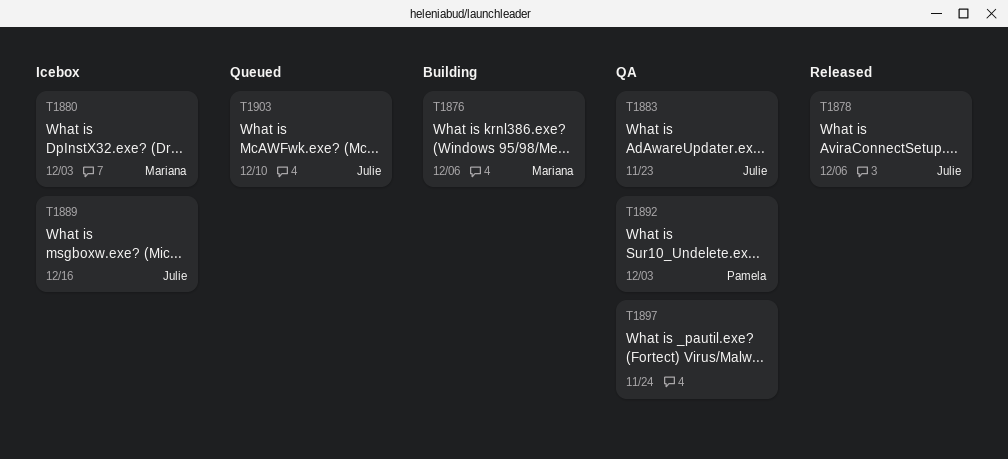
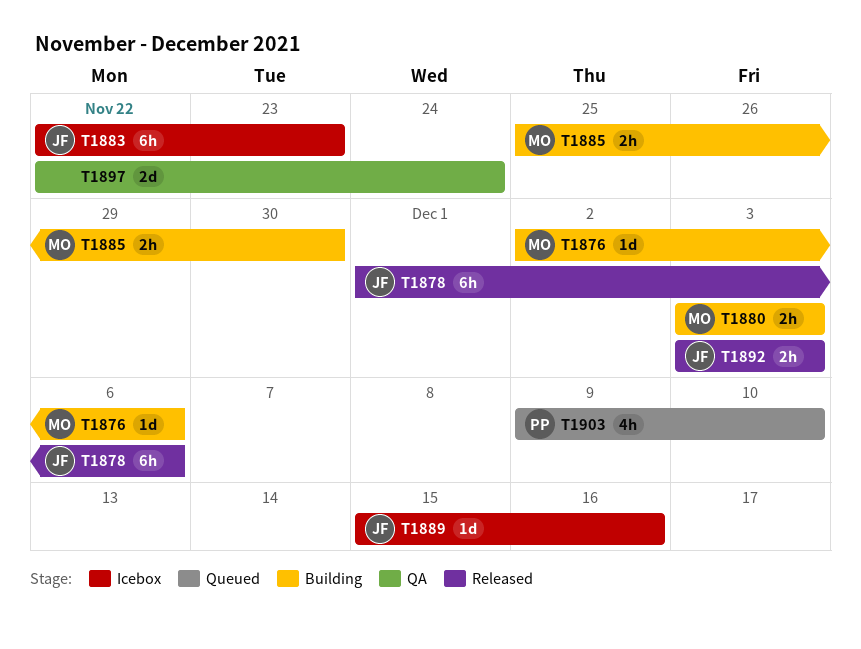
T1880, status: Icebox -> Building
T1883, status: QA -> Icebox
T1885: none -> present
T1892, status: QA -> Released
T1892, owner: Pamela -> Julie
T1903, owner: Julie -> Pamela

